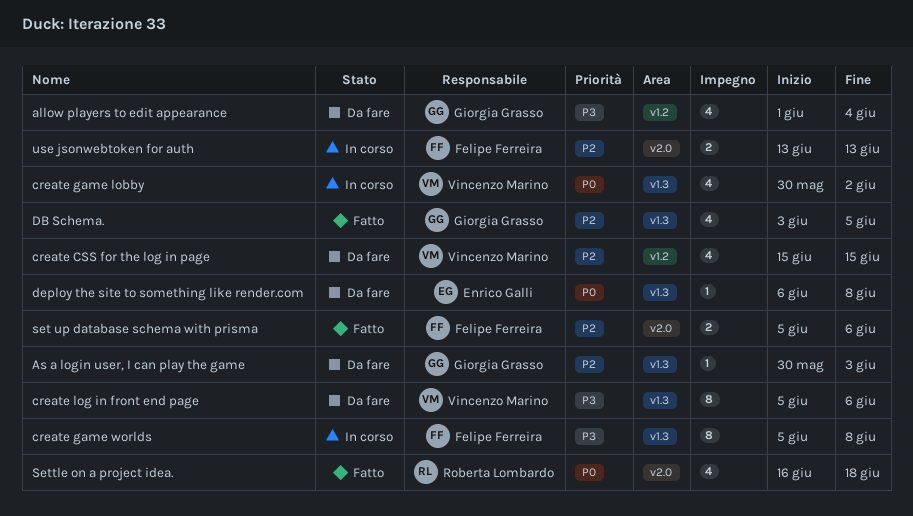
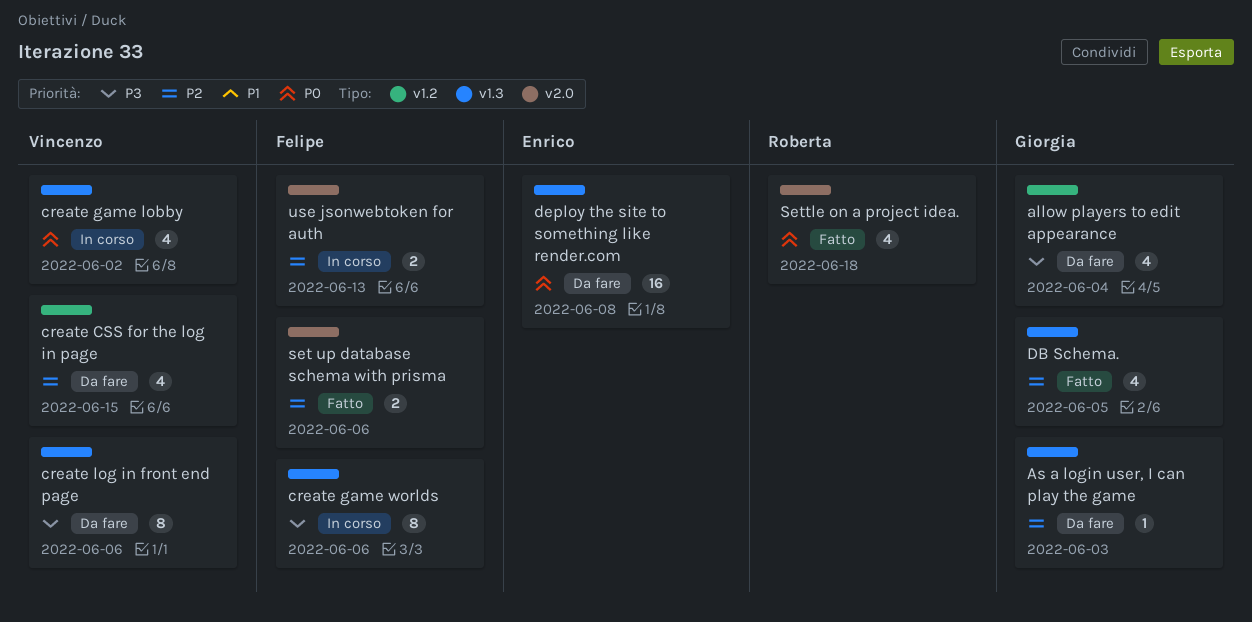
create game worlds, due: Jun 8 -> Jun 6
deploy the site to something like render.com, estimate: 1 -> 16

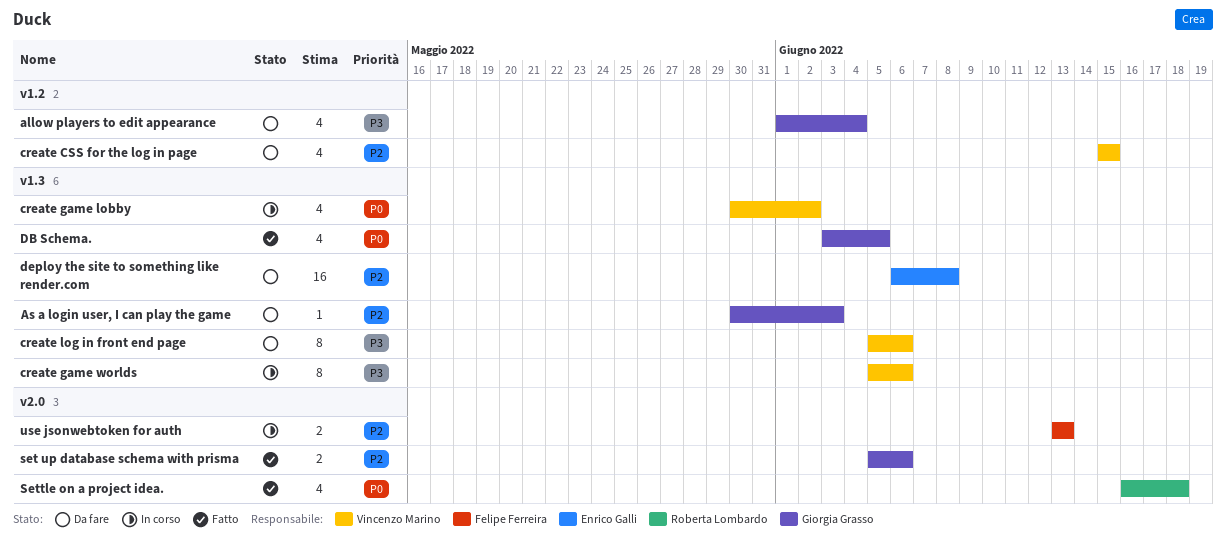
create game worlds, owner: Felipe Ferreira -> Vincenzo Marino
DB Schema., priority: P2 -> P0
deploy the site to something like render.com, priority: P0 -> P2
set up database schema with prisma, owner: Felipe Ferreira -> Giorgia Grasso

